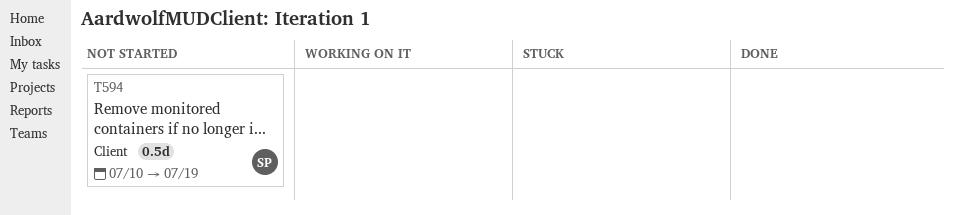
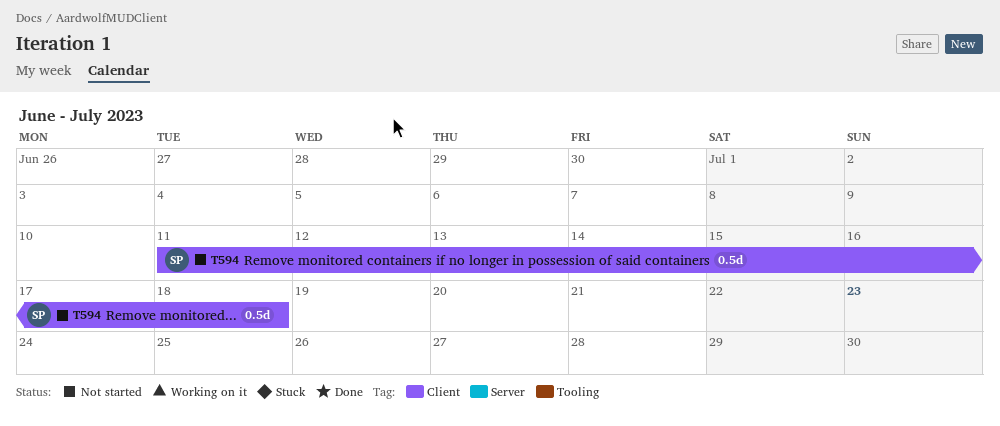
T594, start: Jul 10 -> Jul 11
T594, due: Jul 19 -> Jul 18

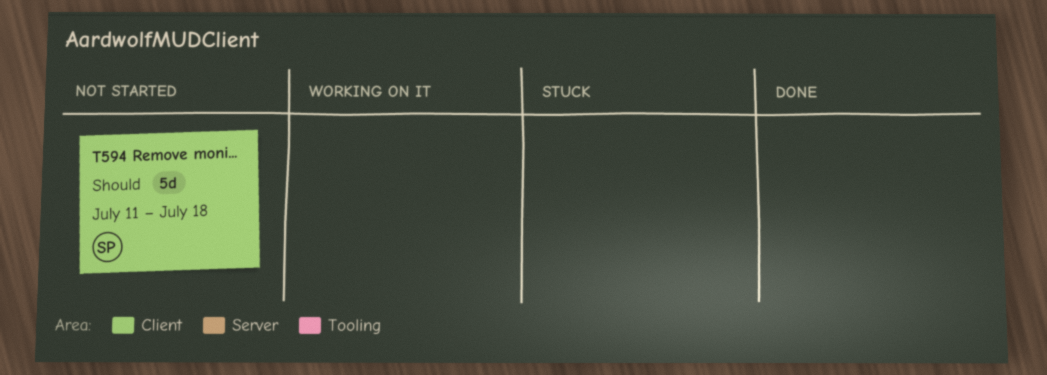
T594, estimate: 0.5d -> 5d

